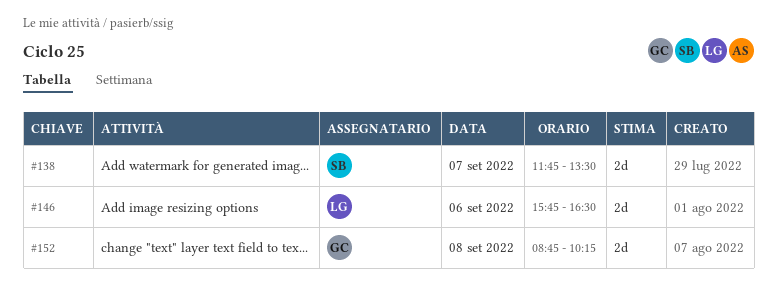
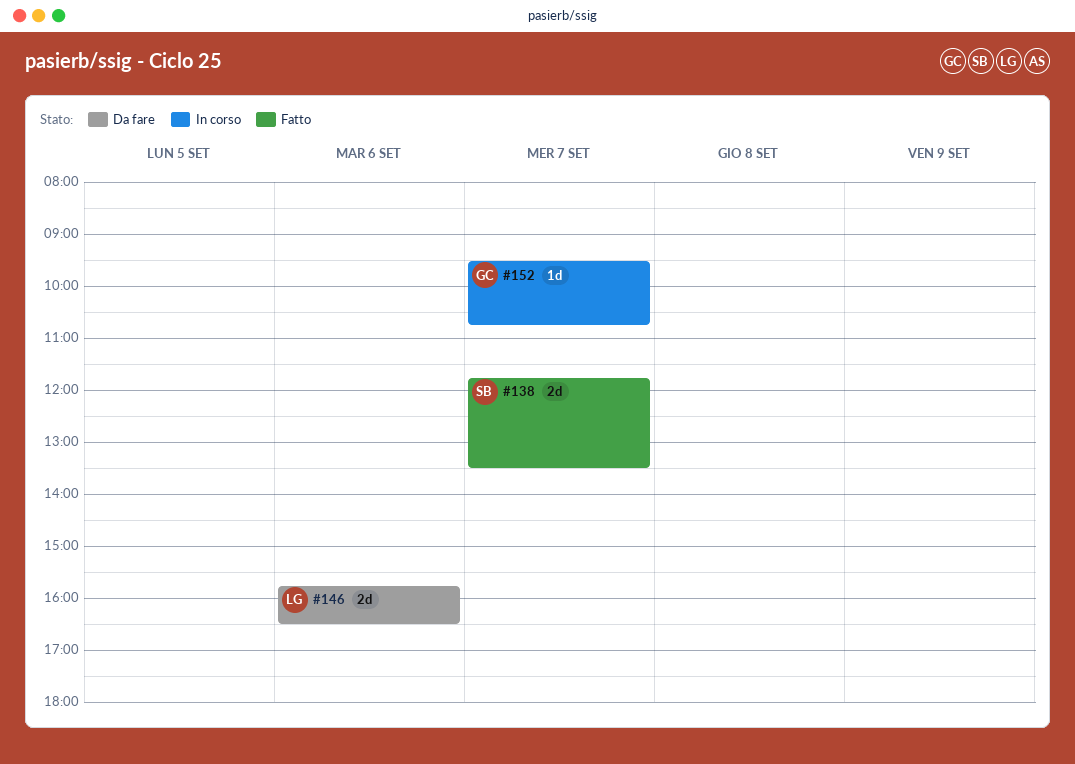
#152, estimate: 2d -> 1d
#152, day: Sep 8 -> Sep 7
#152, begins: 08:45 -> 09:30
#152, ends: 10:15 -> 10:45

